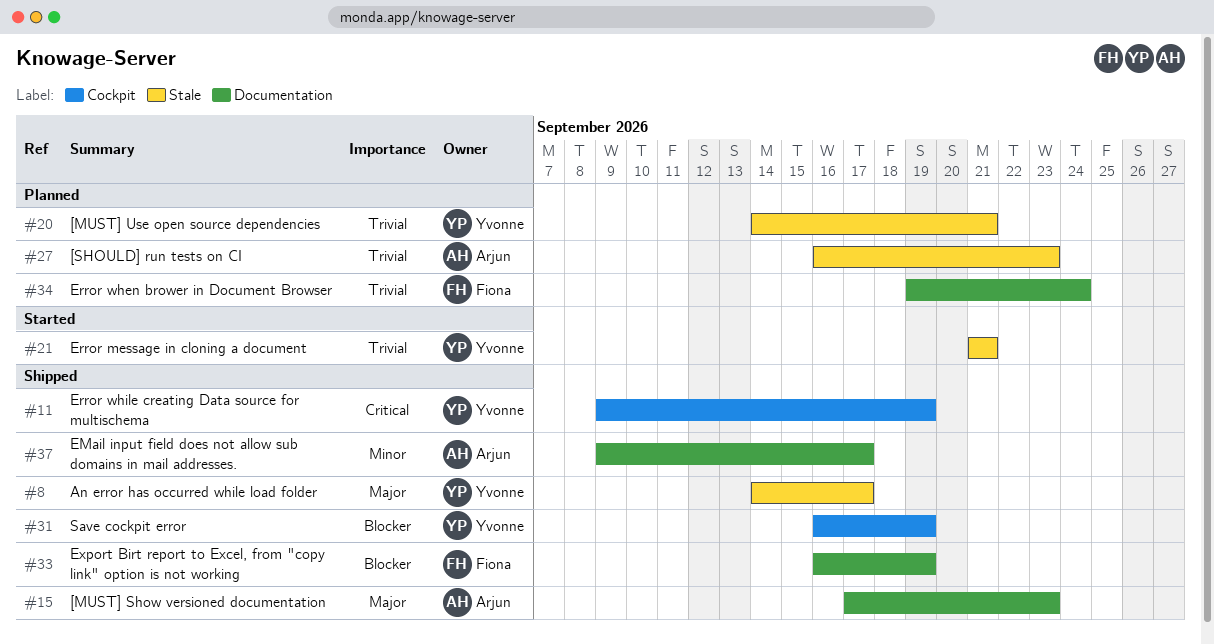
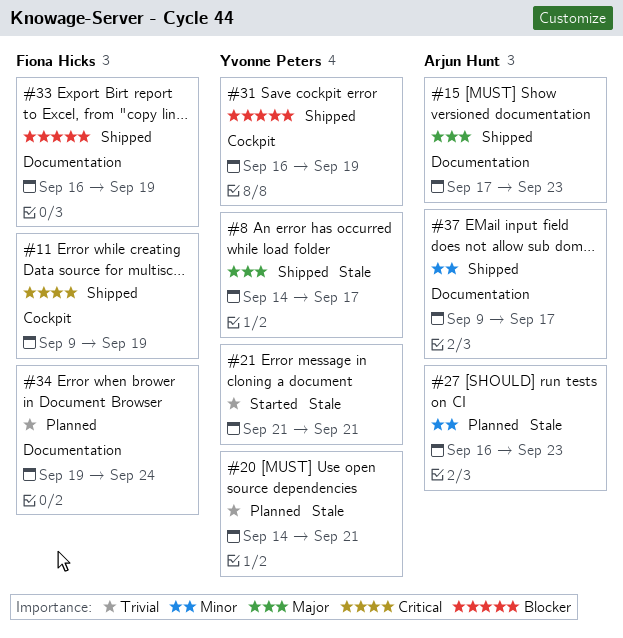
#11, owner: Yvonne Peters -> Fiona Hicks
#27, priority: Trivial -> Minor

